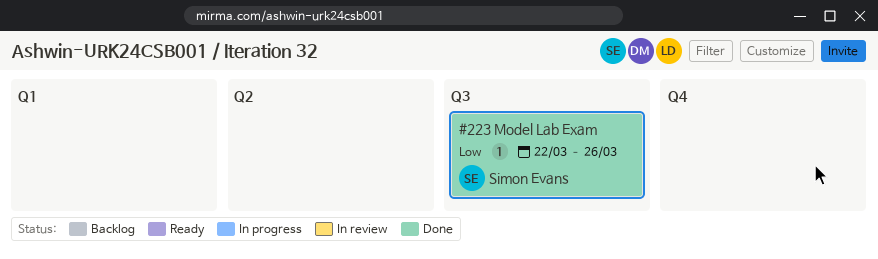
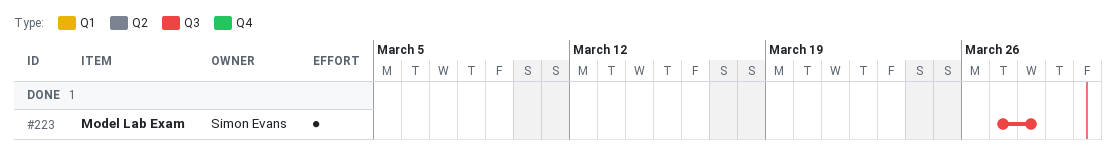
#223, start: Mar 22 -> Mar 27
#223, due: Mar 26 -> Mar 28

